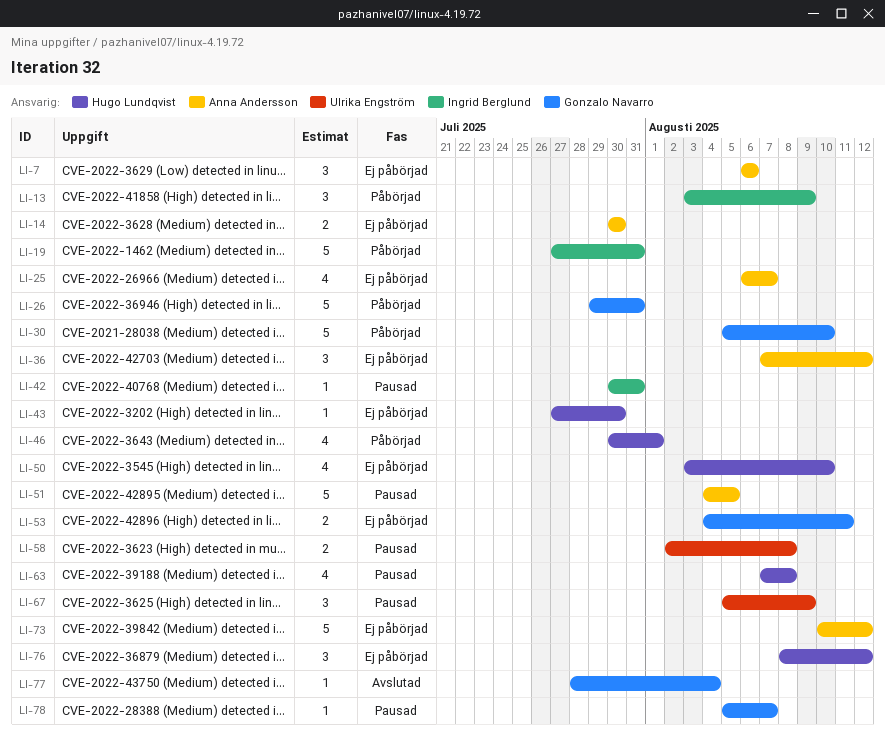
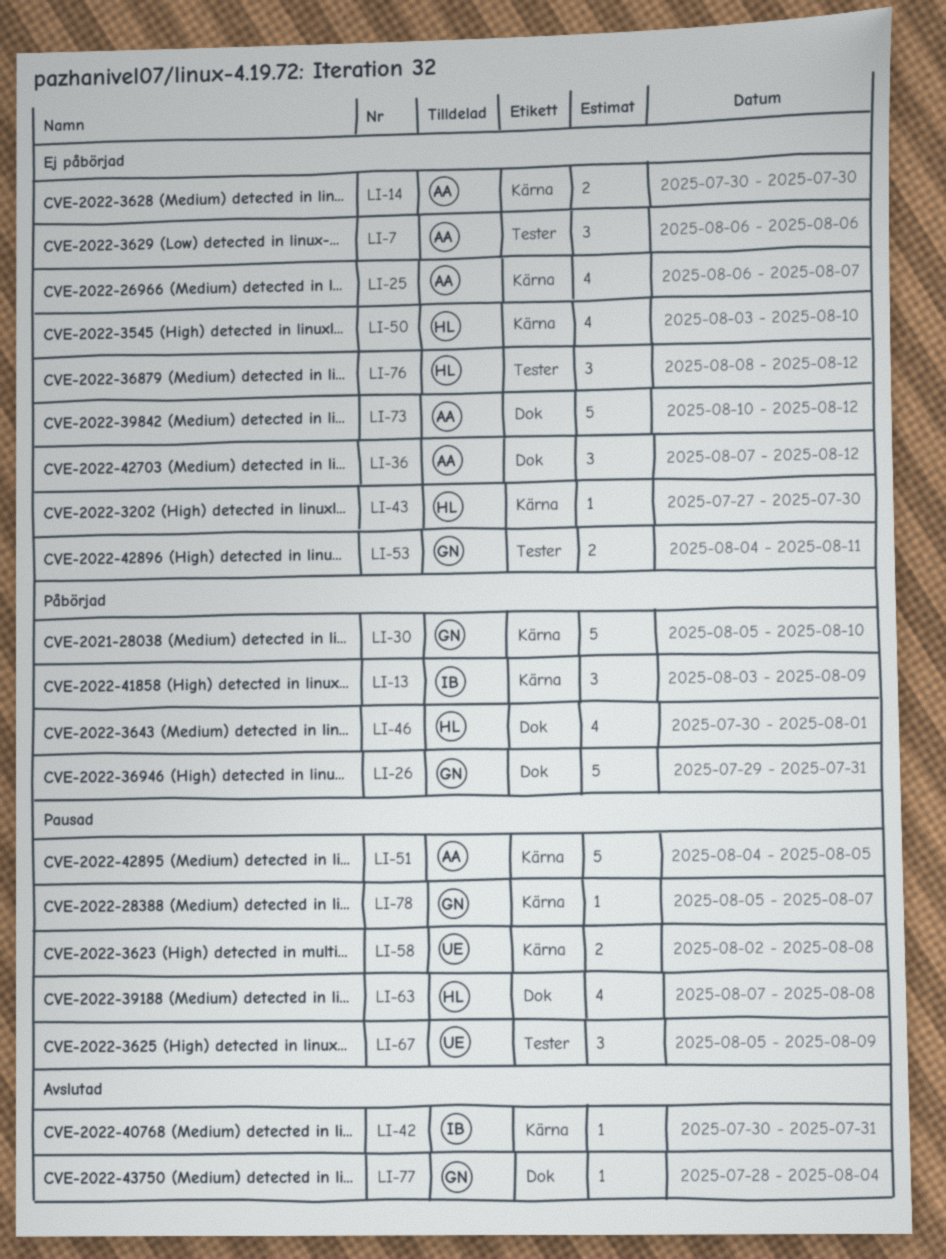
LI-19: present -> none
LI-42, status: Pausad -> Avslutad

